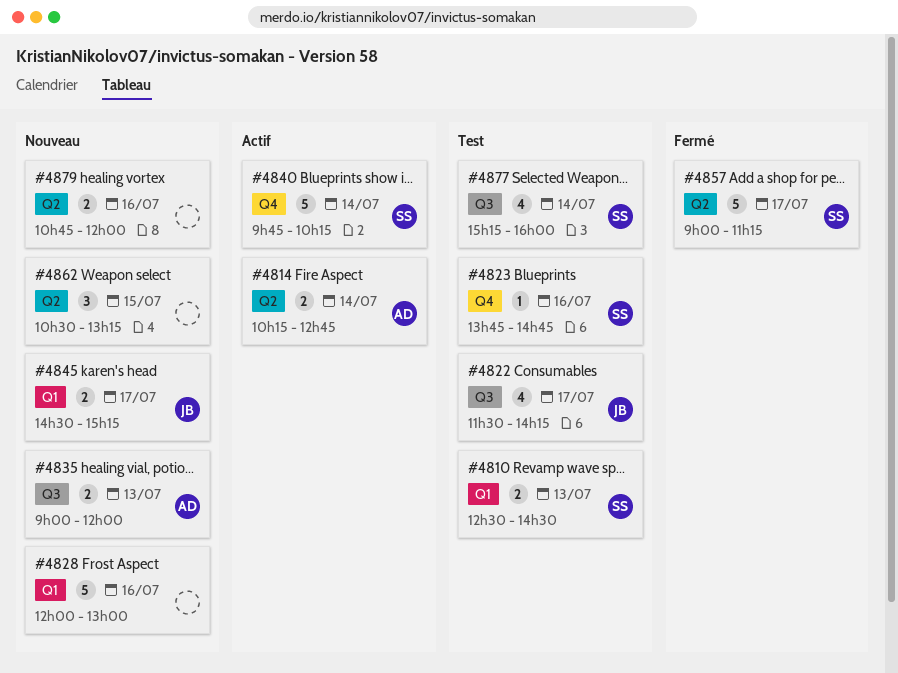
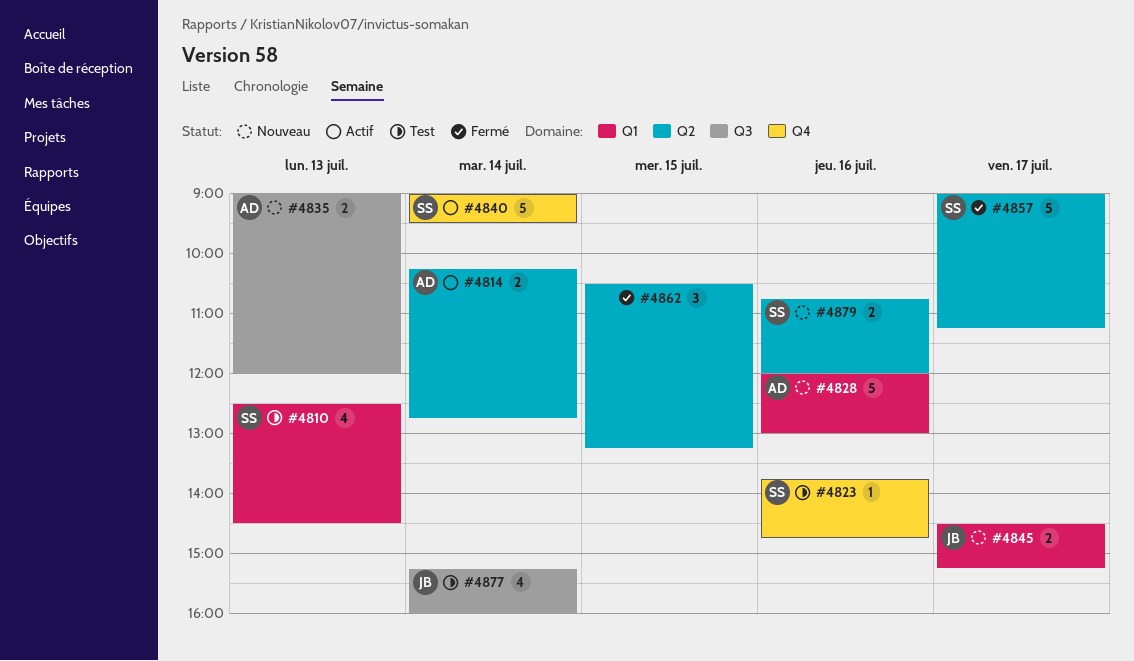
#4810, estimate: 2 -> 4
#4822: present -> none
#4828, owner: none -> AD
#4840, begins: 09:45 -> 09:00
#4840, ends: 10:15 -> 09:30
#4862, status: Nouveau -> Fermé
#4877, owner: SS -> JB
#4879, owner: none -> SS

